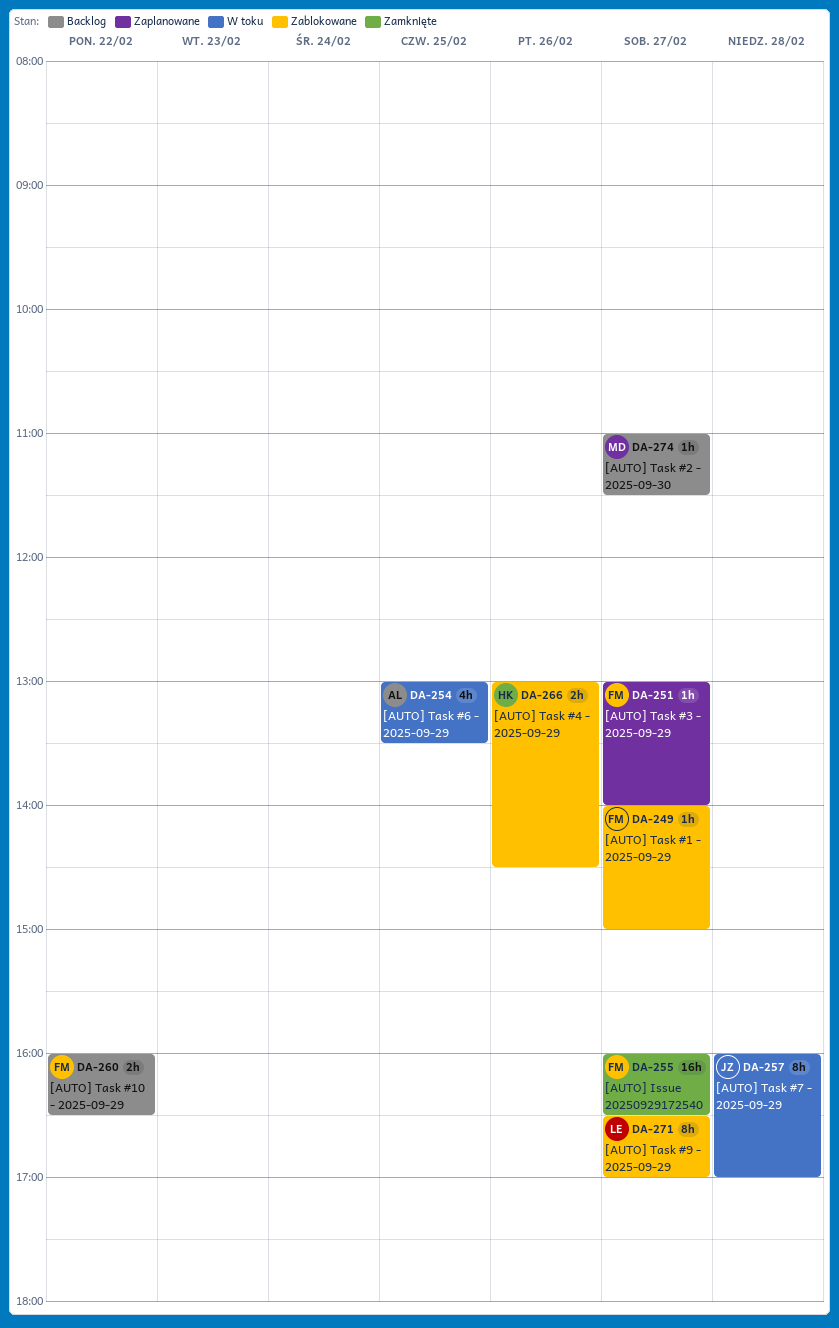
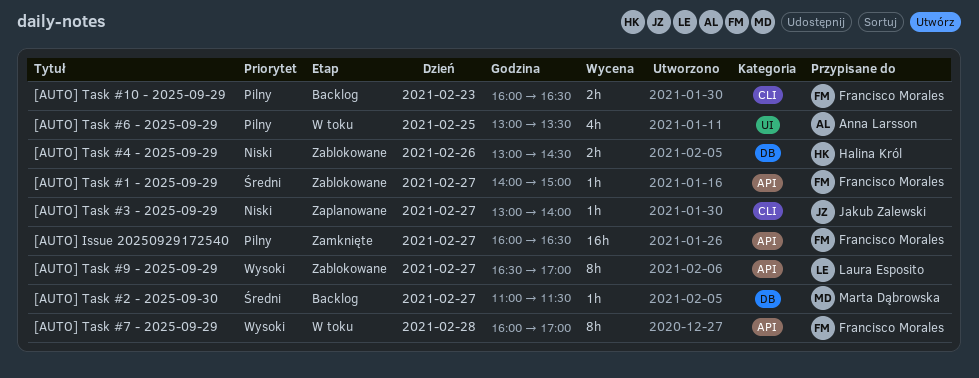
[AUTO] Task #10 - 2025-09-29, day: Feb 22 -> Feb 23
[AUTO] Task #3 - 2025-09-29, owner: Francisco Morales -> Jakub Zalewski
[AUTO] Task #7 - 2025-09-29, owner: Jakub Zalewski -> Francisco Morales

